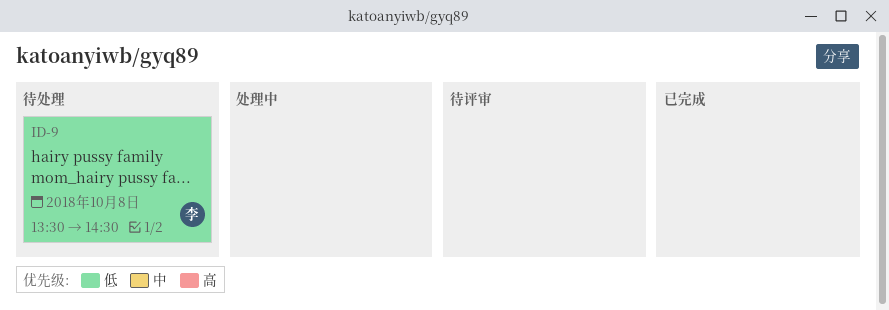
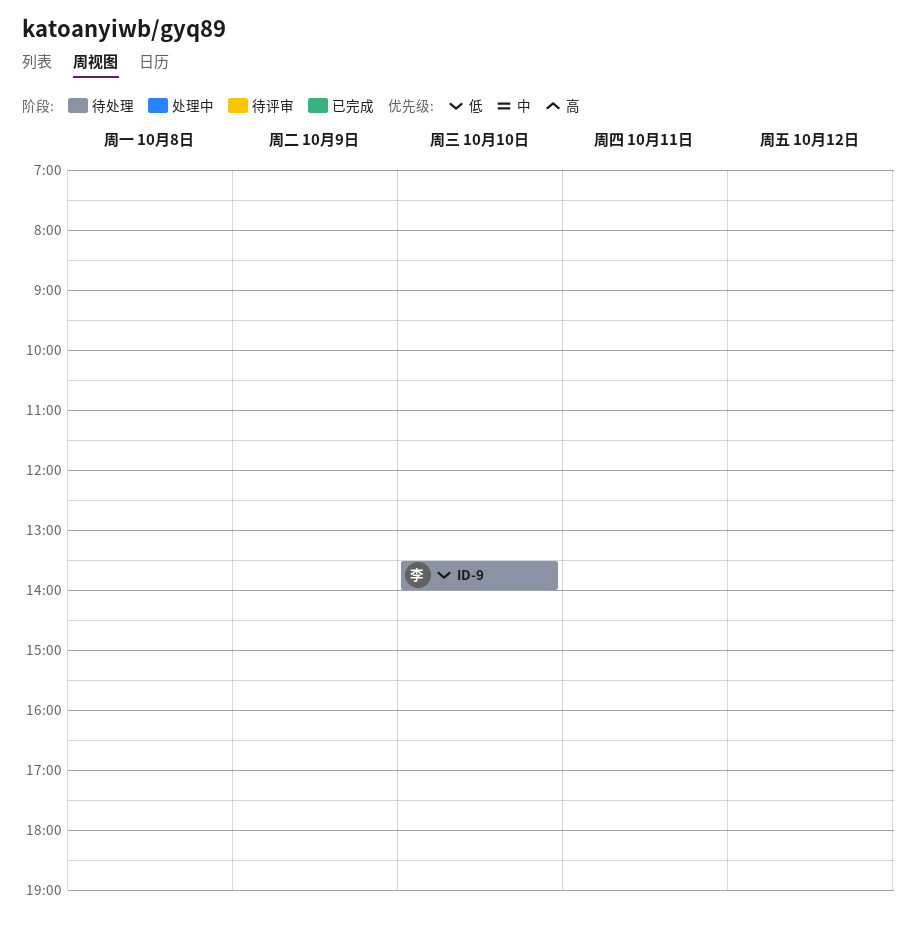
ID-9, day: Oct 8 -> Oct 10
ID-9, ends: 14:30 -> 14:00

